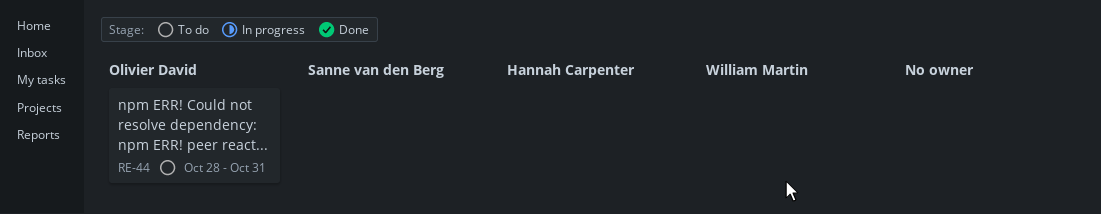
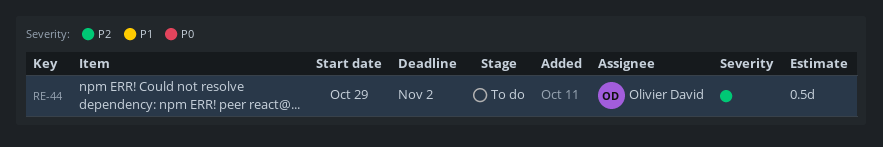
RE-44, start: Oct 28 -> Oct 29
RE-44, due: Oct 31 -> Nov 2

